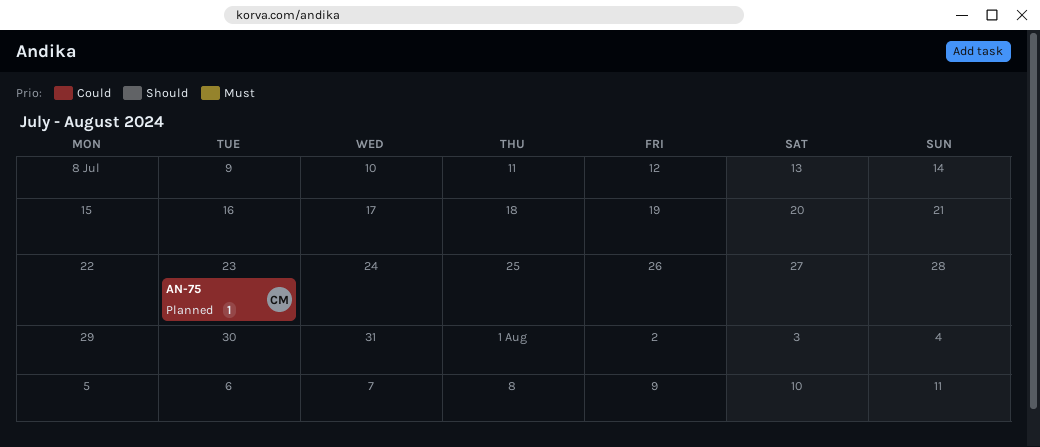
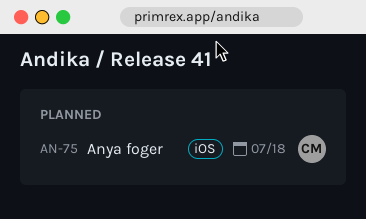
AN-75, due: Jul 23 -> Jul 18

